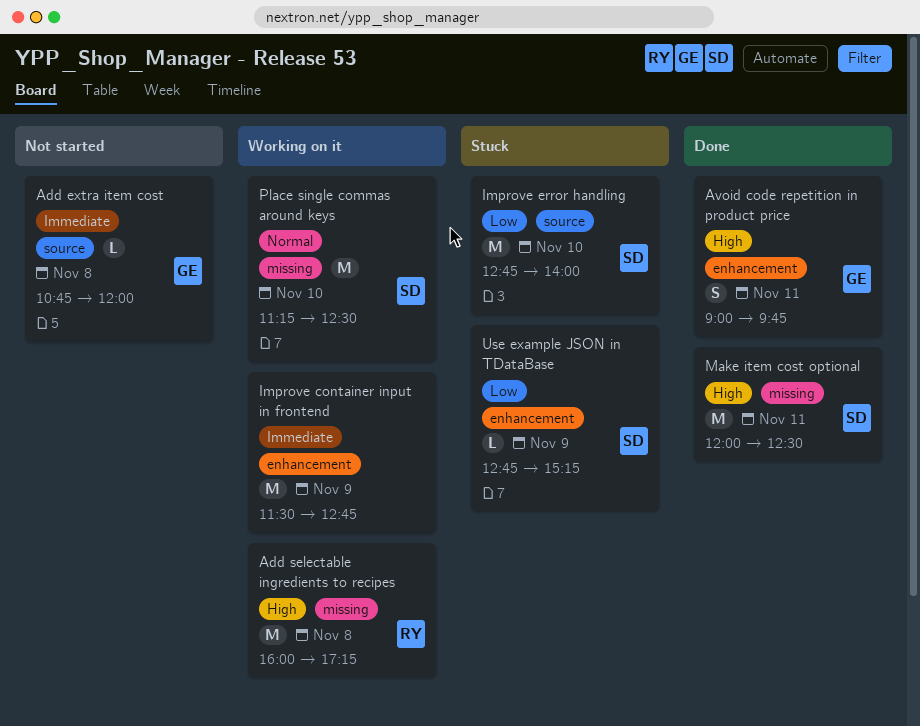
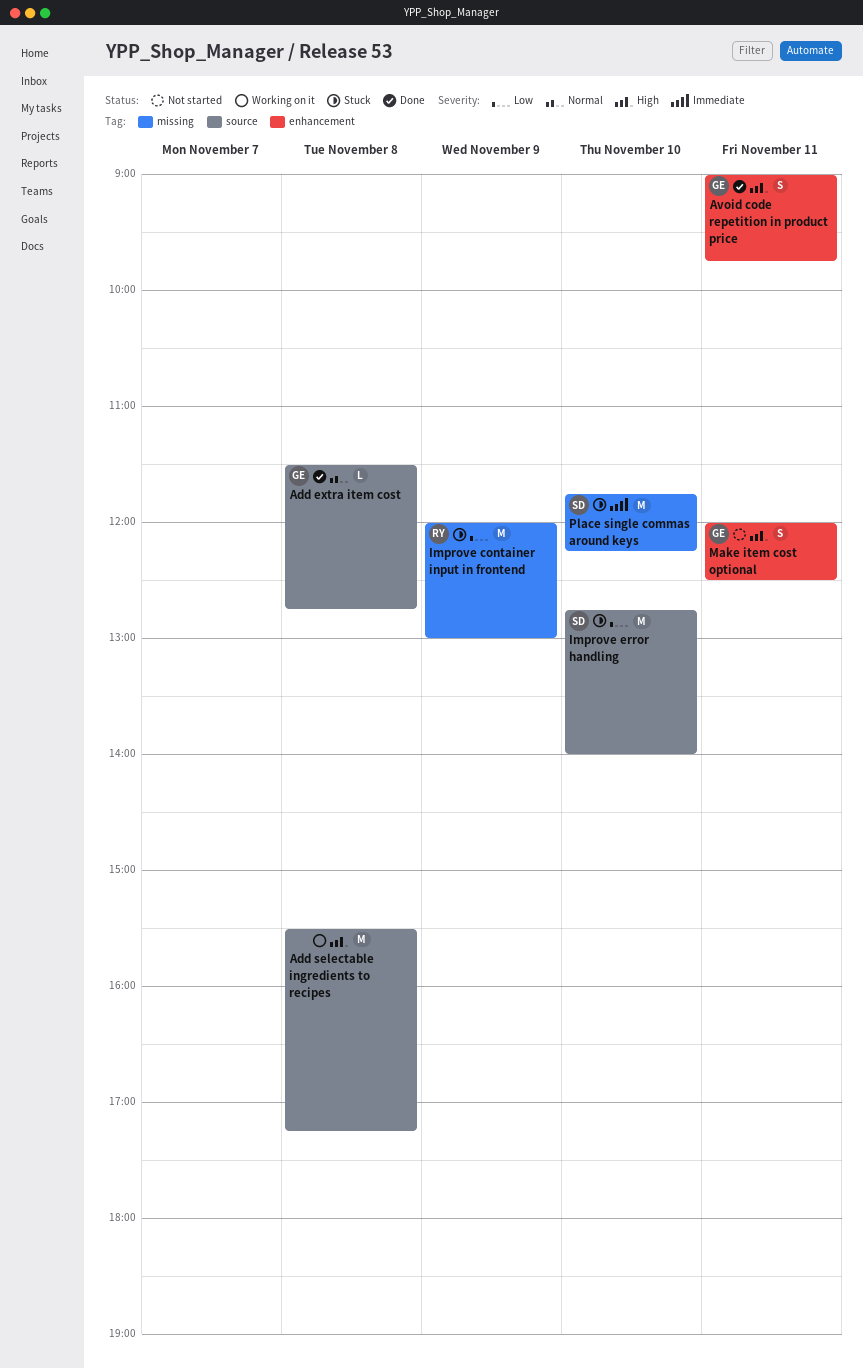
Add extra item cost, status: Not started -> Done
Add extra item cost, priority: Immediate -> Normal
Add extra item cost, begins: 10:45 -> 11:30
Add extra item cost, ends: 12:00 -> 12:45
Add selectable ingredients to recipes, owner: RY -> none
Add selectable ingredients to recipes, label: missing -> source
Add selectable ingredients to recipes, begins: 16:00 -> 15:30
Improve container input in frontend, status: Working on it -> Stuck
Improve container input in frontend, owner: none -> RY
Improve container input in frontend, priority: Immediate -> Low
Improve container input in frontend, label: enhancement -> missing
Improve container input in frontend, begins: 11:30 -> 12:00
Improve container input in frontend, ends: 12:45 -> 13:00
Make item cost optional, status: Done -> Not started
Make item cost optional, owner: SD -> GE
Make item cost optional, label: missing -> enhancement
Make item cost optional, estimate: M -> S
Place single commas around keys, status: Working on it -> Stuck
Place single commas around keys, priority: Normal -> Immediate
Place single commas around keys, begins: 11:15 -> 11:45
Place single commas around keys, ends: 12:30 -> 12:15
Use example JSON in TDataBase: present -> none

